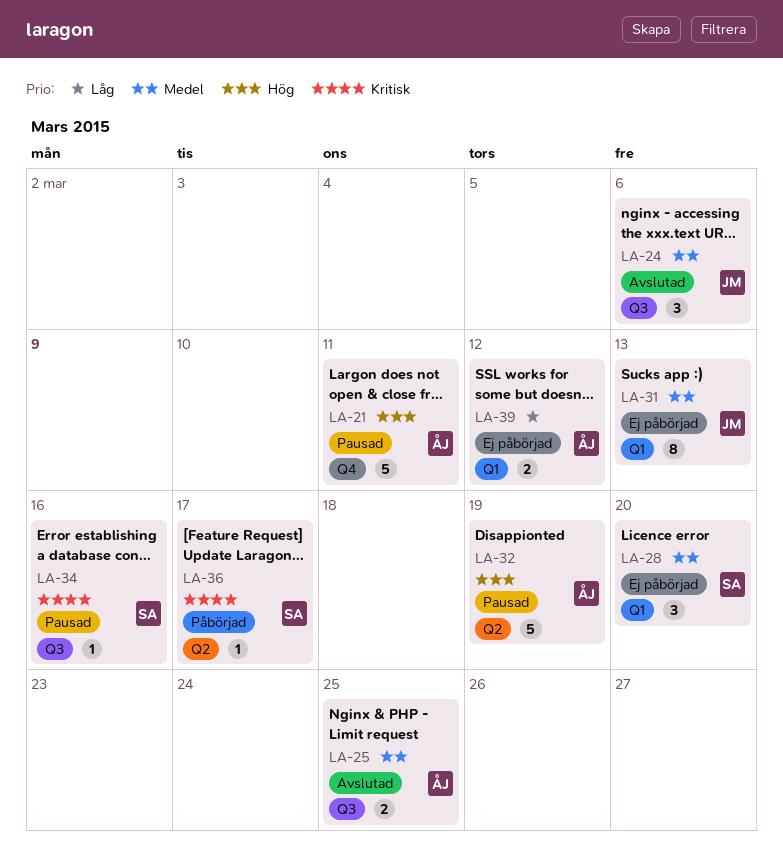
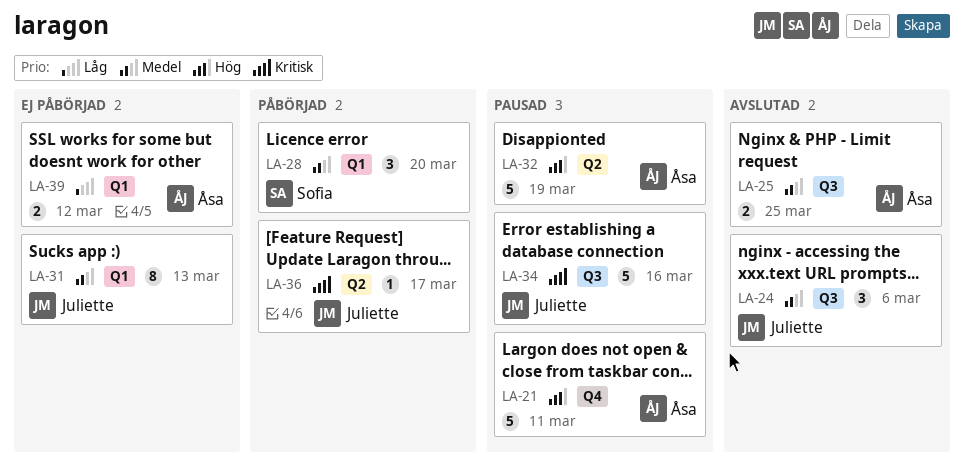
LA-28, status: Ej påbörjad -> Påbörjad
LA-34, owner: Sofia -> Juliette
LA-34, estimate: 1 -> 5
LA-36, owner: Sofia -> Juliette

